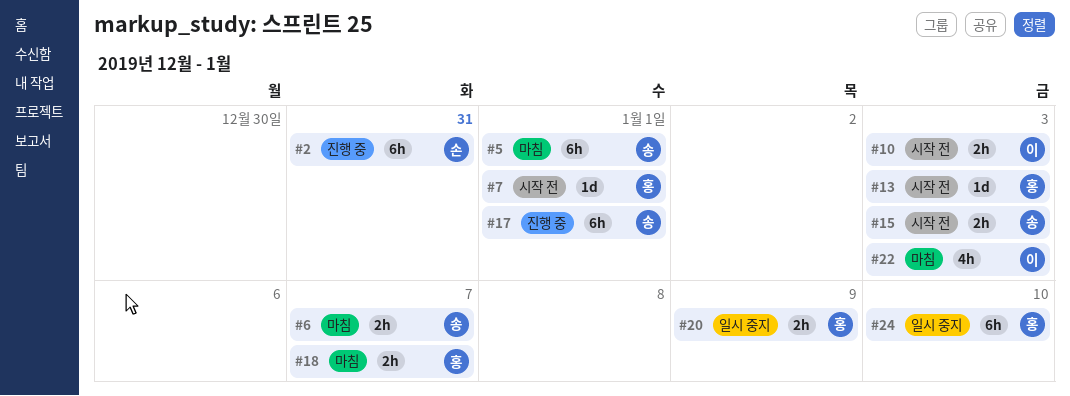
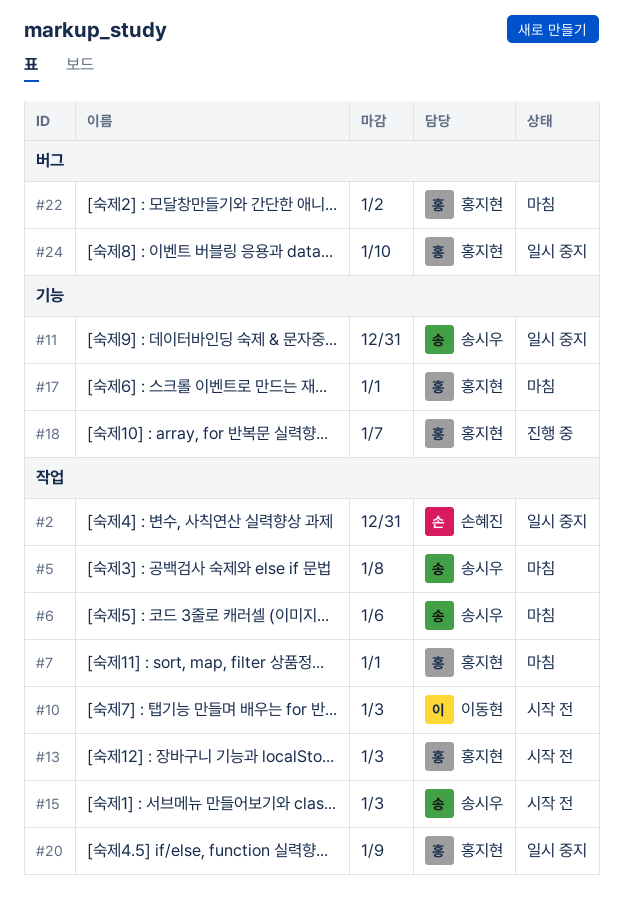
#2, status: 진행 중 -> 일시 중지
#5, due: Jan 1 -> Jan 8
#6, due: Jan 7 -> Jan 6
#7, status: 시작 전 -> 마침
#11: none -> present
#17, status: 진행 중 -> 마침
#17, owner: 송시우 -> 홍지현
#18, status: 마침 -> 진행 중
#22, owner: 이동현 -> 홍지현
#22, due: Jan 3 -> Jan 2

